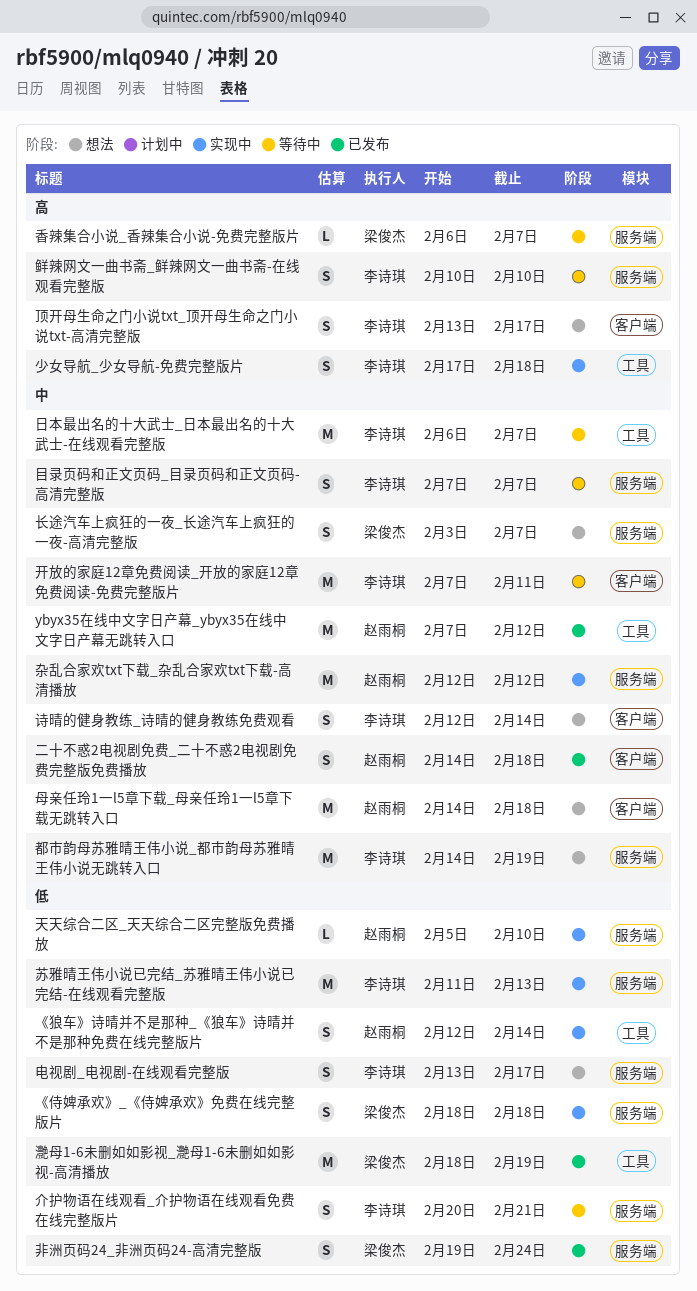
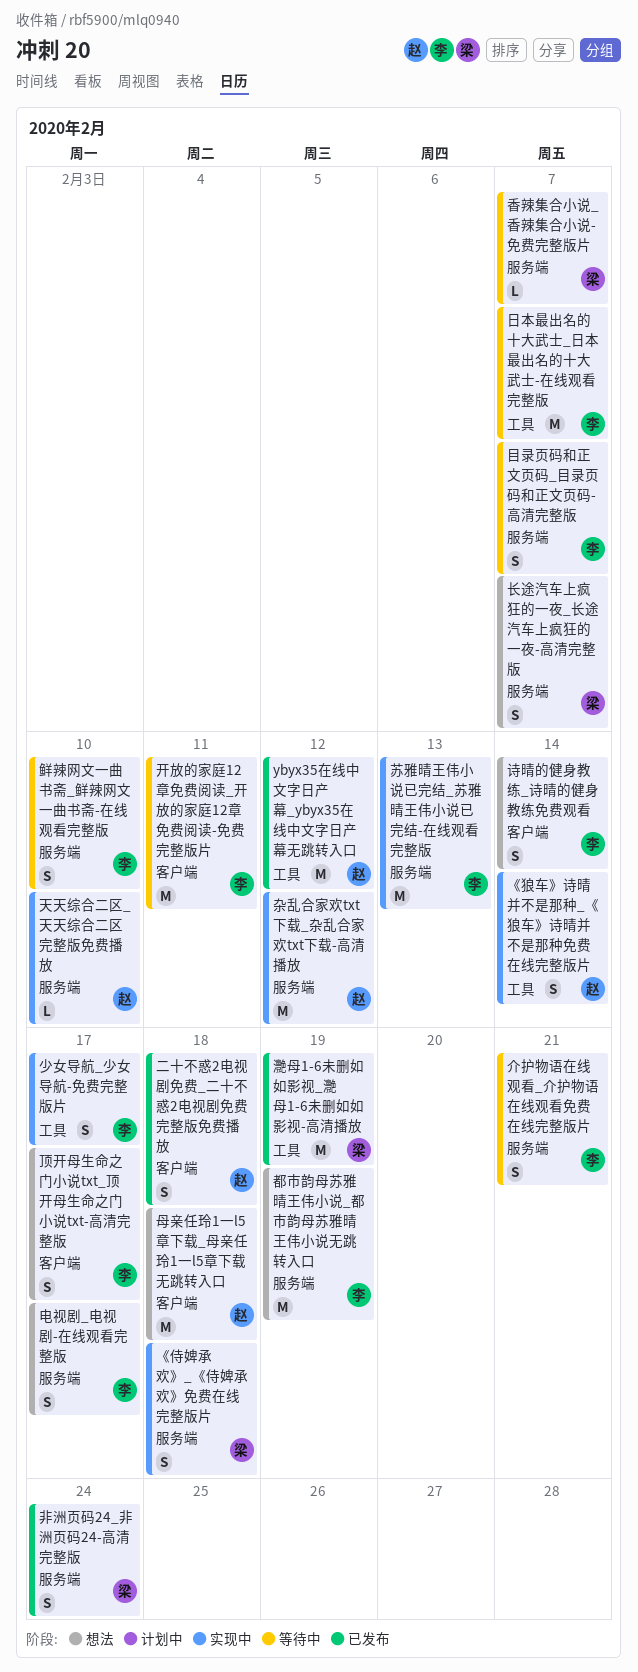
少女导航_少女导航-免费完整版片, due: Feb 18 -> Feb 17

